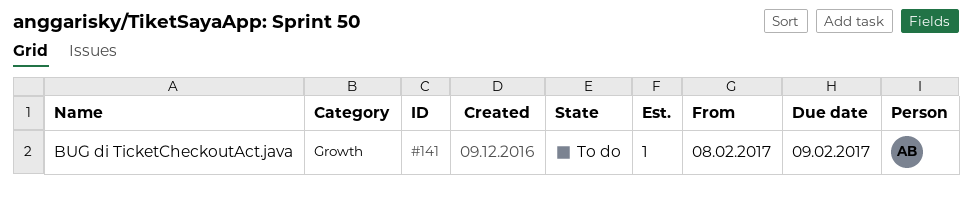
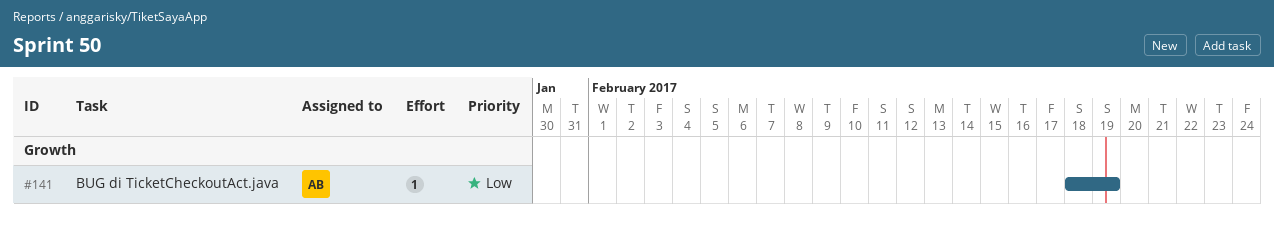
#141, start: Feb 8 -> Feb 18
#141, due: Feb 9 -> Feb 19

